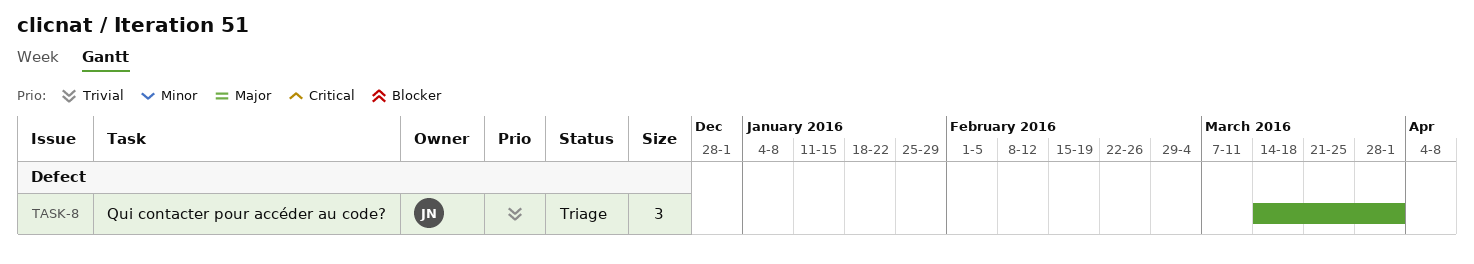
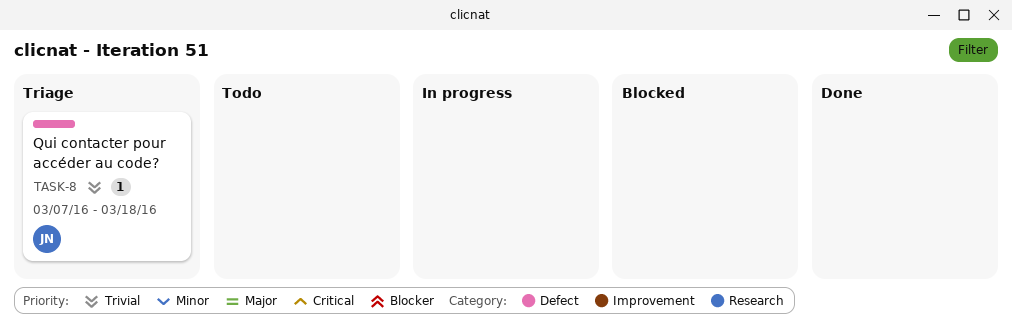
TASK-8, estimate: 3 -> 1
TASK-8, start: Mar 14 -> Mar 7
TASK-8, due: Apr 1 -> Mar 18

